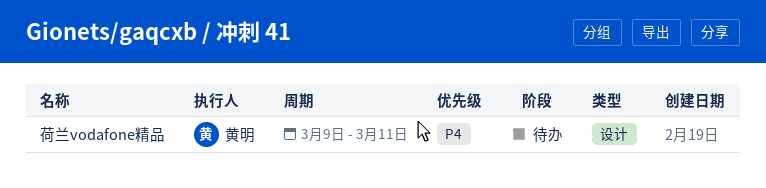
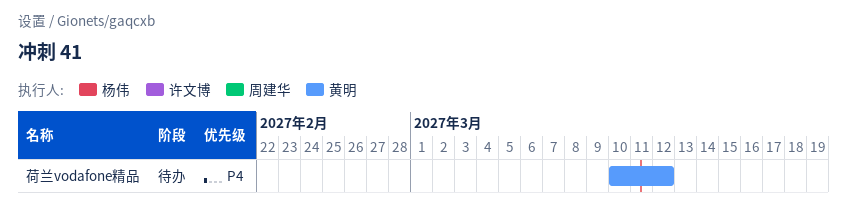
荷兰vodafone精品, start: Mar 9 -> Mar 10
荷兰vodafone精品, due: Mar 11 -> Mar 12

